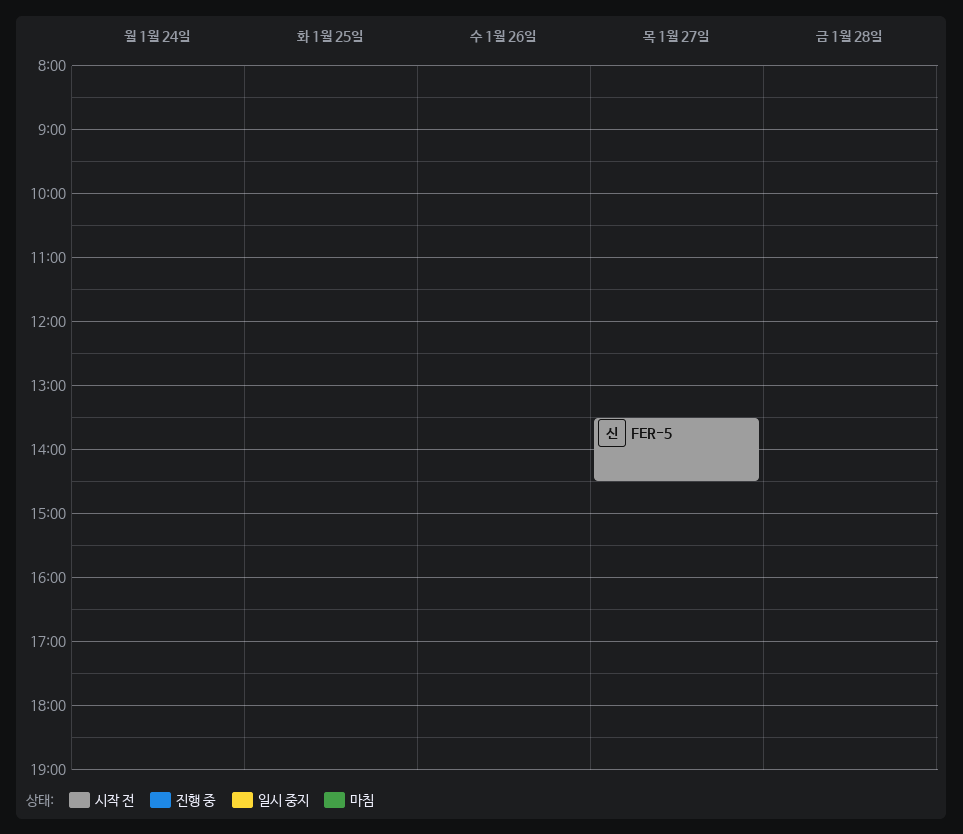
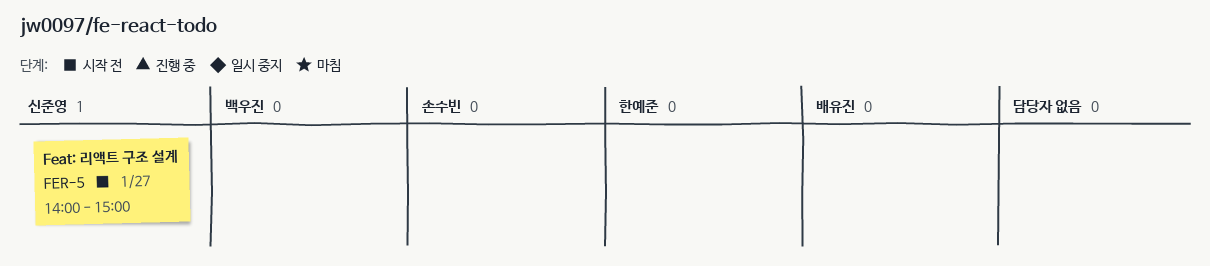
FER-5, begins: 13:30 -> 14:00
FER-5, ends: 14:30 -> 15:00

